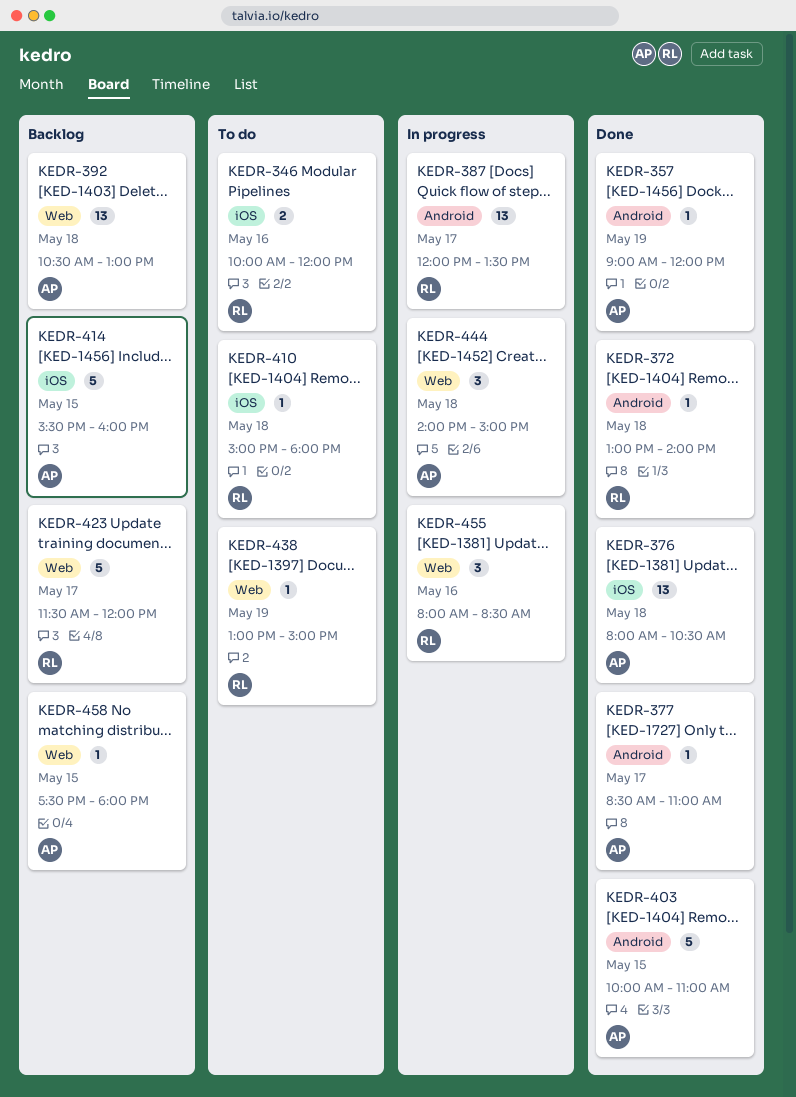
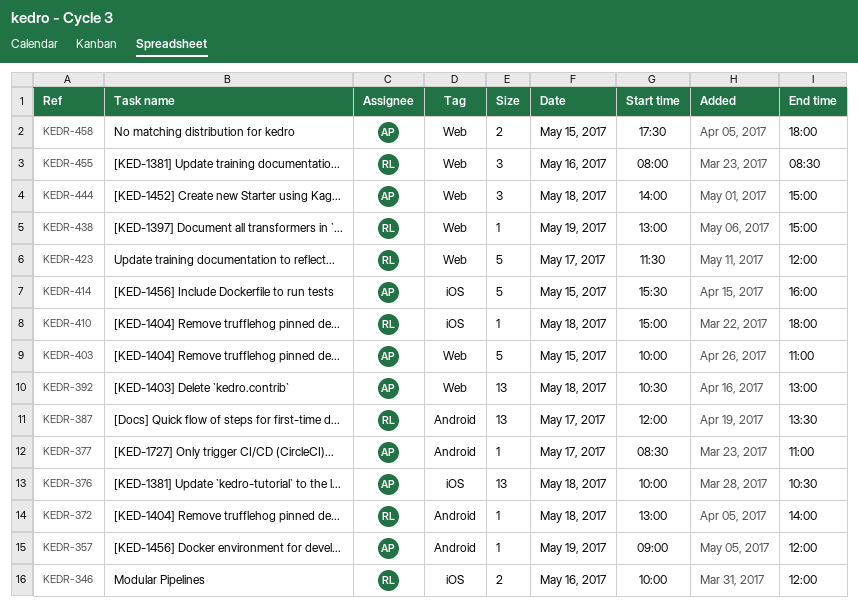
KEDR-376, begins: 08:00 -> 10:00
KEDR-403, label: Android -> Web
KEDR-458, estimate: 1 -> 2

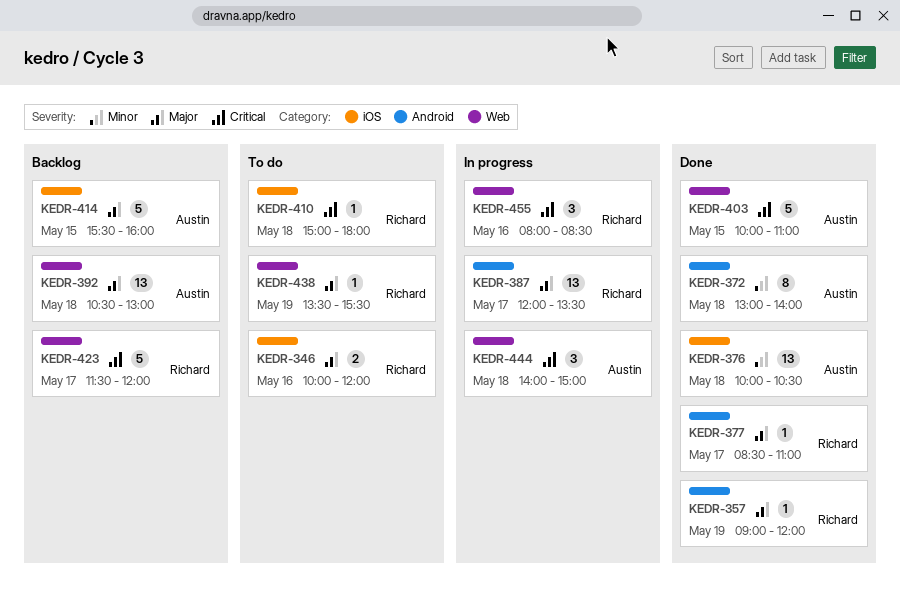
KEDR-357, owner: Austin -> Richard
KEDR-372, owner: Richard -> Austin
KEDR-372, estimate: 1 -> 8
KEDR-377, owner: Austin -> Richard
KEDR-438, begins: 13:00 -> 13:30
KEDR-438, ends: 15:00 -> 15:30
KEDR-458: present -> none

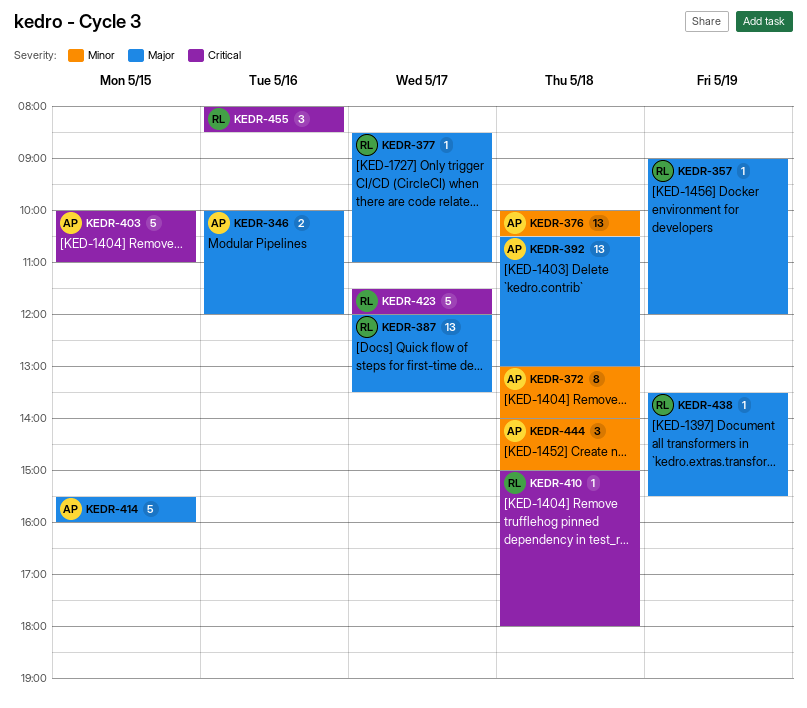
KEDR-346, owner: Richard -> Austin
KEDR-444, priority: Critical -> Minor

